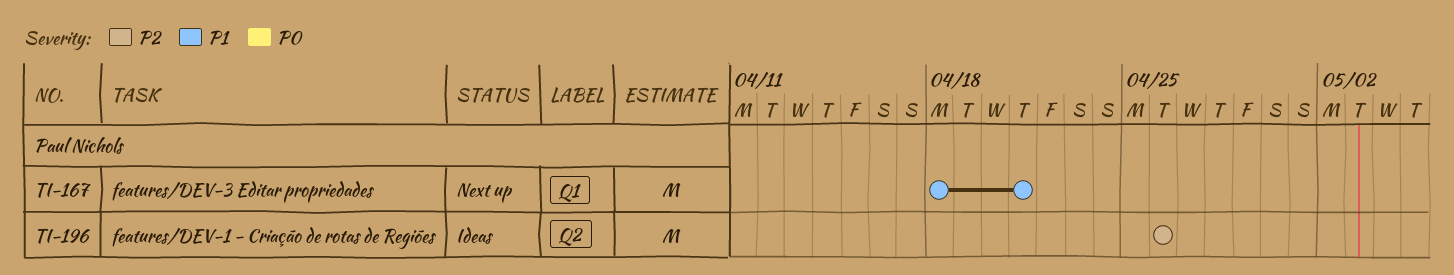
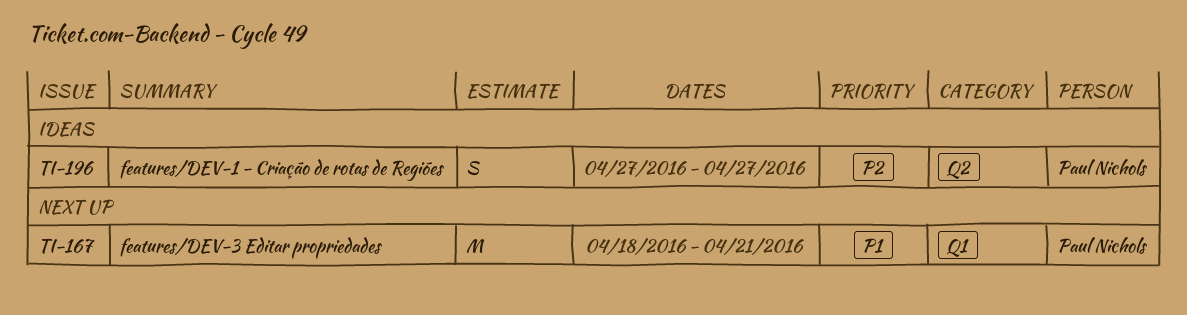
TI-196, estimate: M -> S
TI-196, start: Apr 26 -> Apr 27
TI-196, due: Apr 26 -> Apr 27

